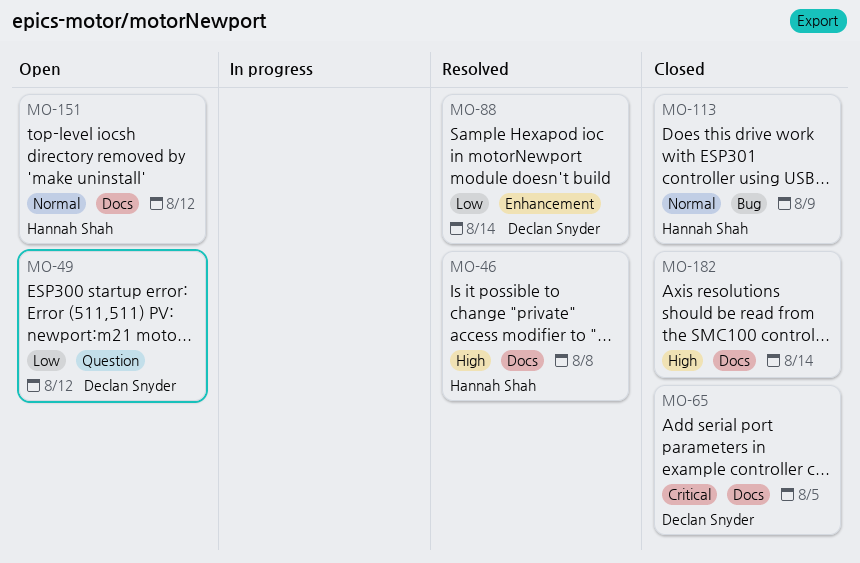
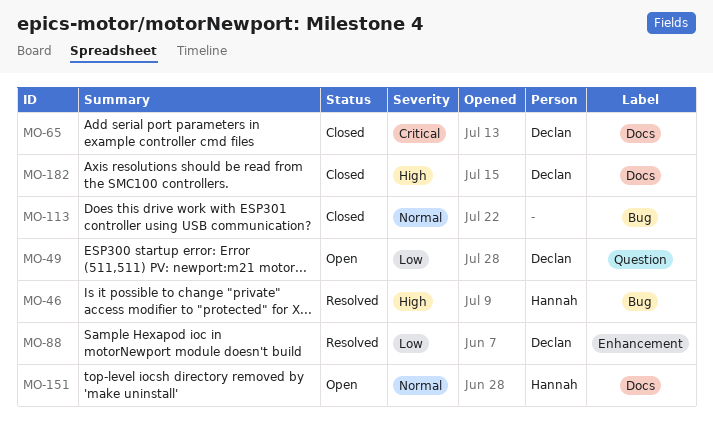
MO-46, label: Docs -> Bug
MO-113, owner: Hannah Shah -> none
MO-182, owner: none -> Declan Snyder

